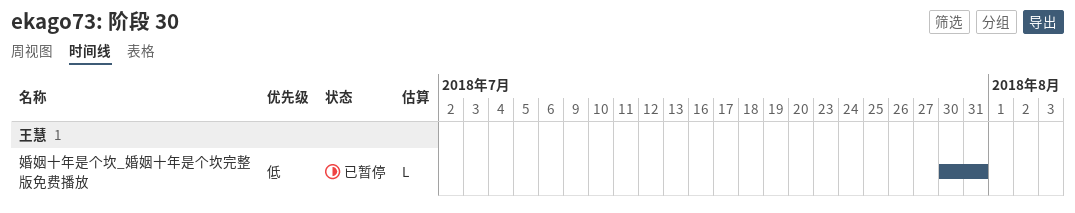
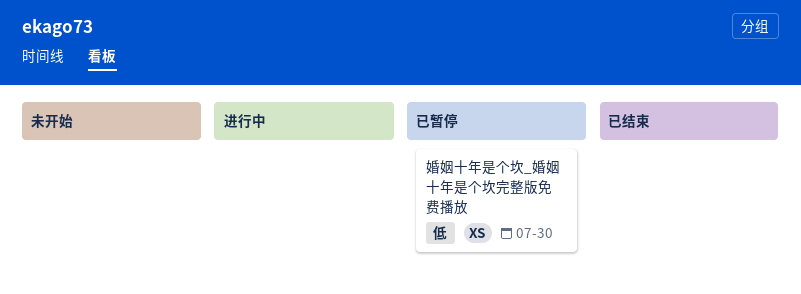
婚姻十年是个坎_婚姻十年是个坎完整版免费播放, estimate: L -> XS
婚姻十年是个坎_婚姻十年是个坎完整版免费播放, due: Jul 31 -> Jul 30

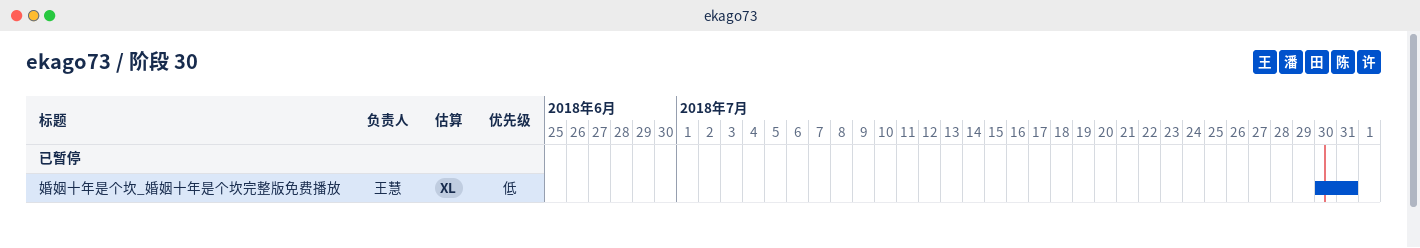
婚姻十年是个坎_婚姻十年是个坎完整版免费播放, estimate: XS -> XL
婚姻十年是个坎_婚姻十年是个坎完整版免费播放, due: Jul 30 -> Jul 31

